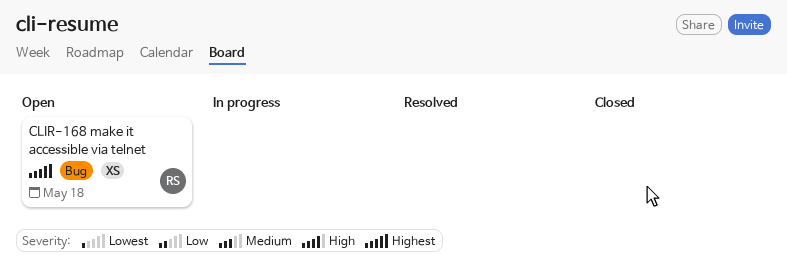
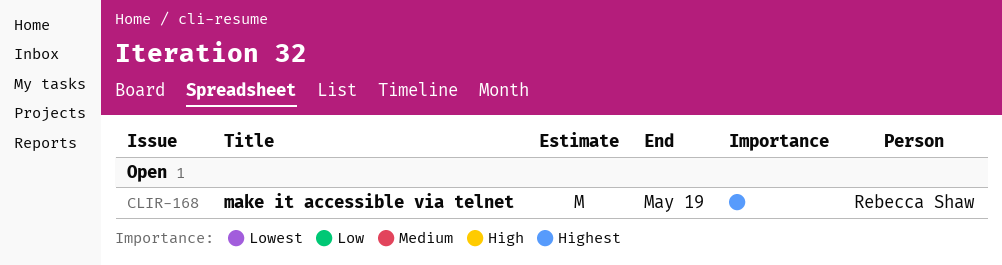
CLIR-168, estimate: XS -> M
CLIR-168, due: May 18 -> May 19

